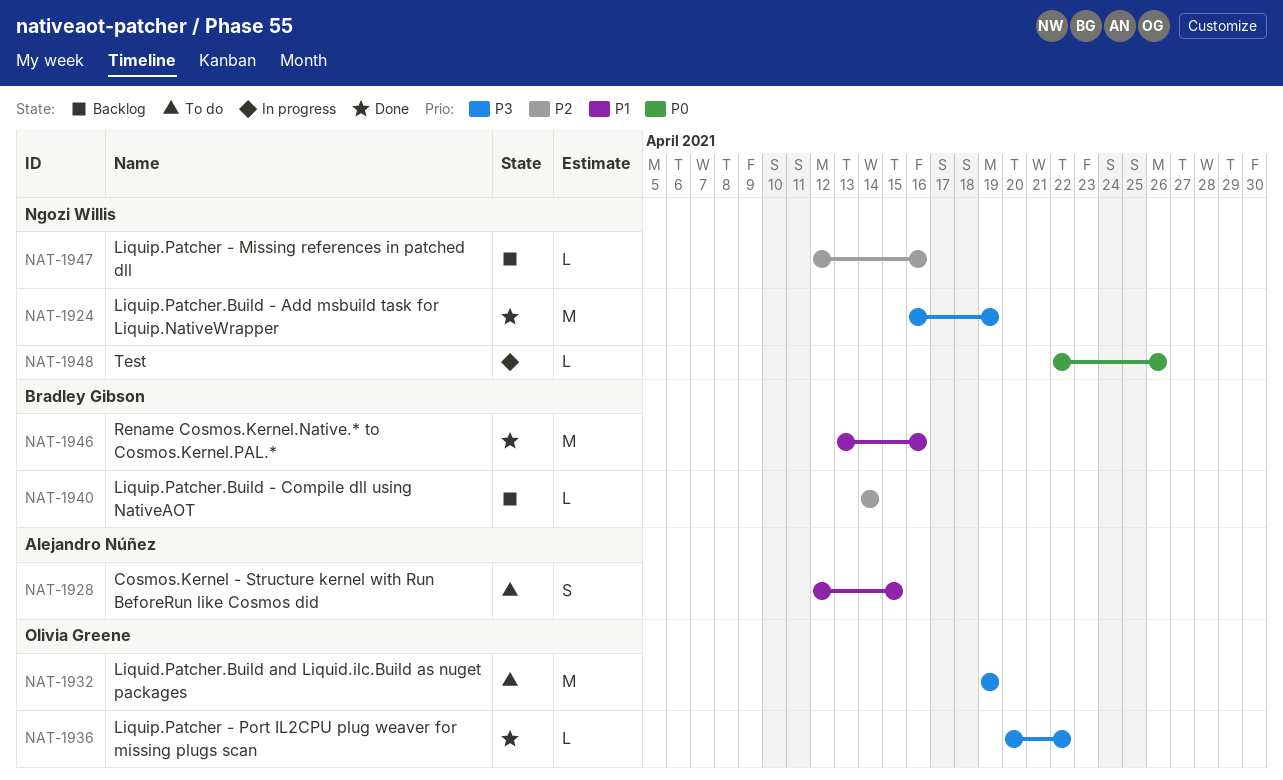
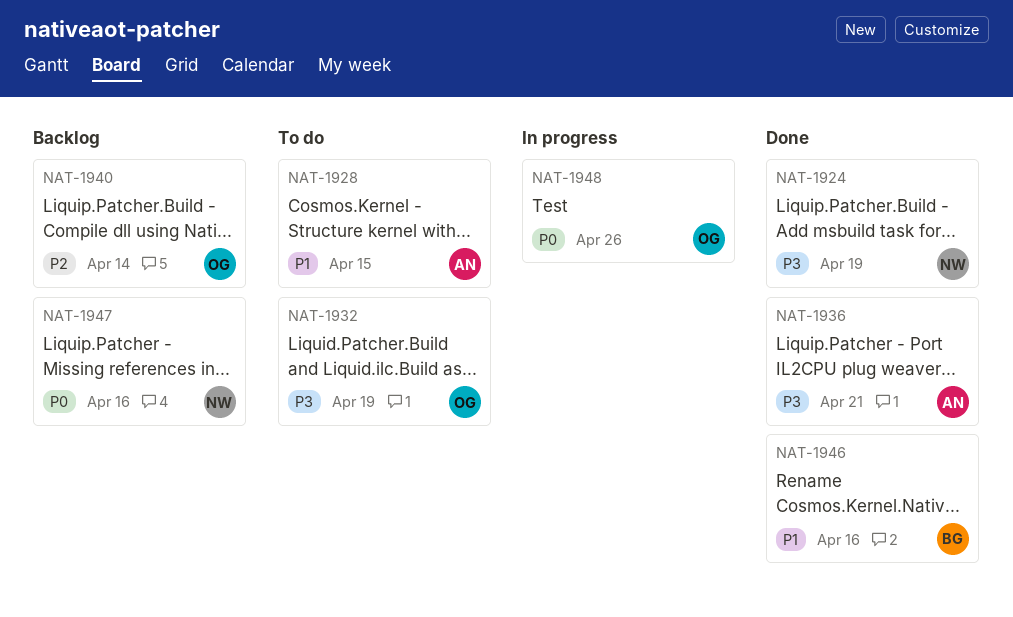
NAT-1936, owner: Olivia Greene -> Alejandro Núñez
NAT-1936, due: Apr 22 -> Apr 21
NAT-1940, owner: Bradley Gibson -> Olivia Greene
NAT-1947, priority: P2 -> P0
NAT-1948, owner: Ngozi Willis -> Olivia Greene

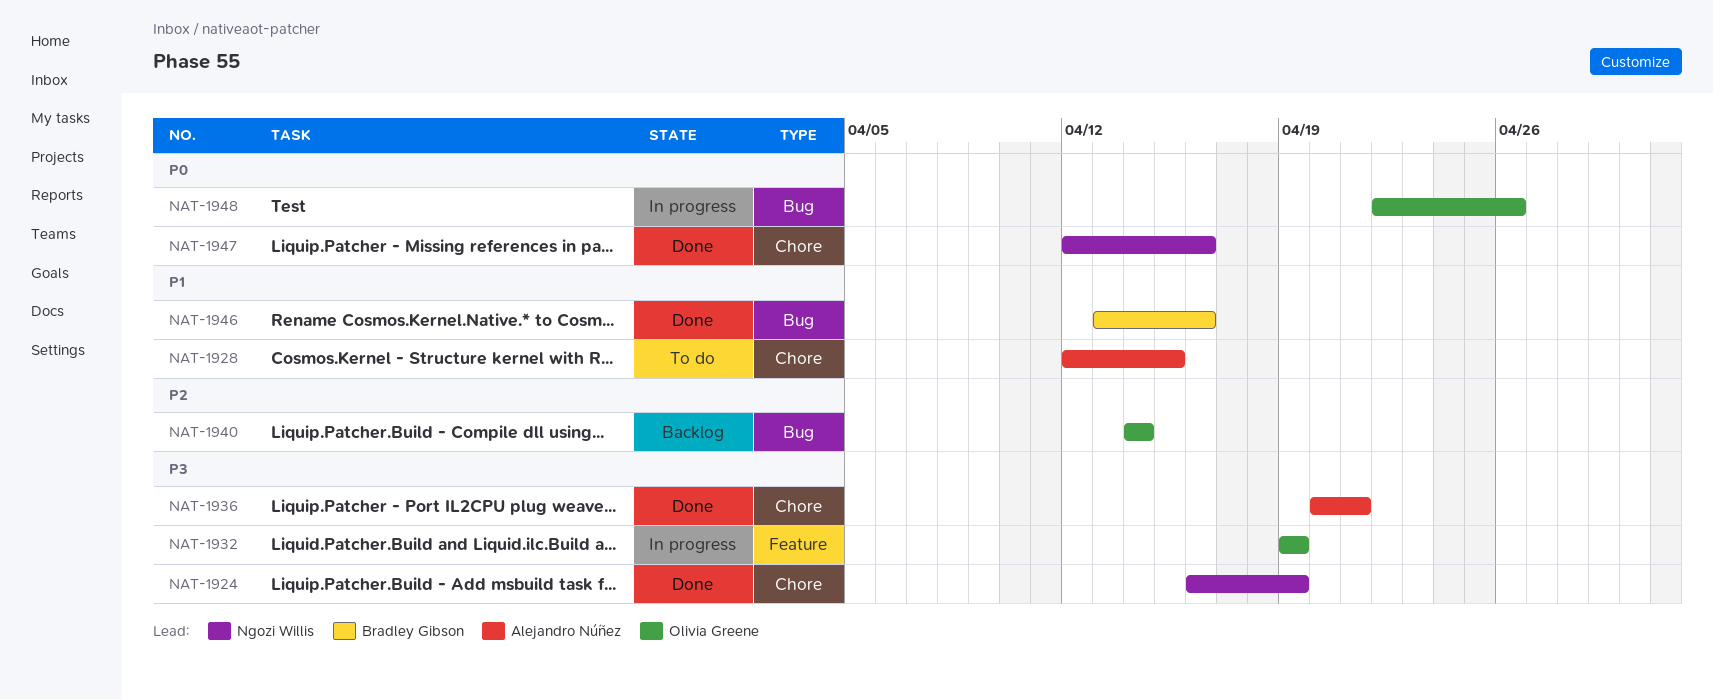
NAT-1932, status: To do -> In progress
NAT-1947, status: Backlog -> Done

